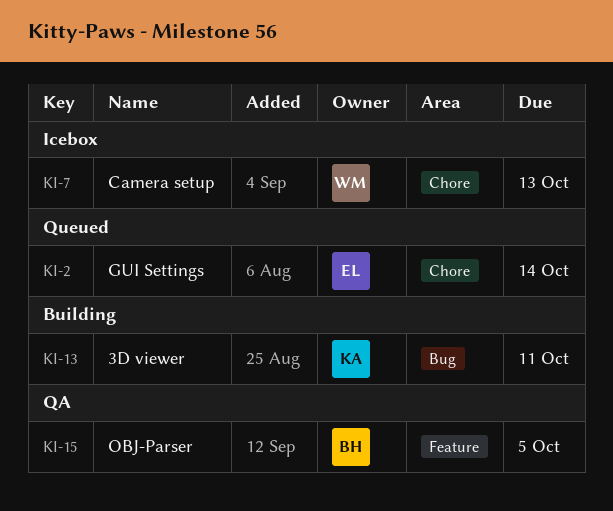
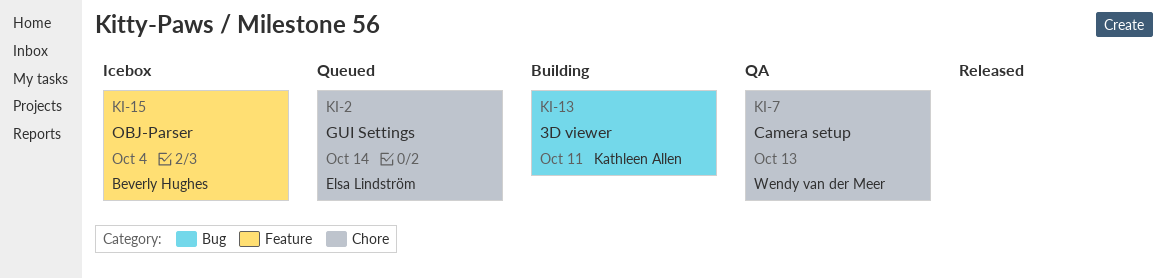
KI-7, status: Icebox -> QA
KI-15, status: QA -> Icebox
KI-15, due: Oct 5 -> Oct 4

